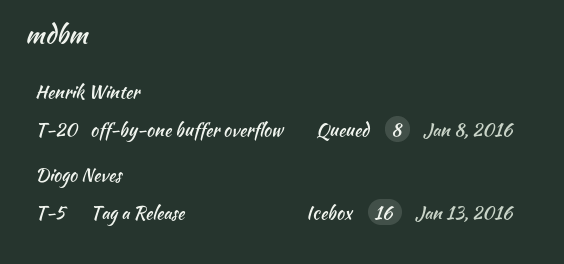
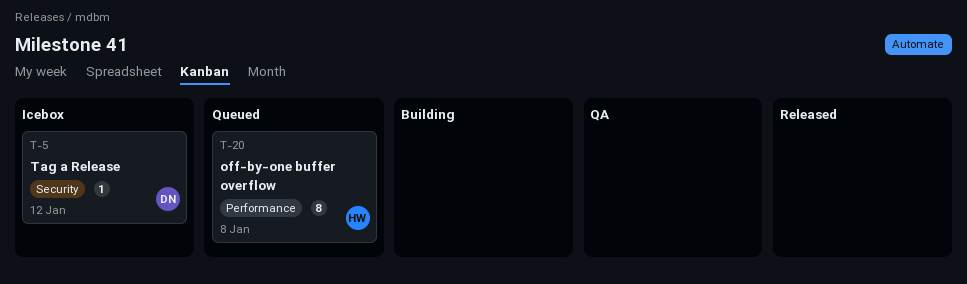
T-5, estimate: 16 -> 1
T-5, due: Jan 13 -> Jan 12

